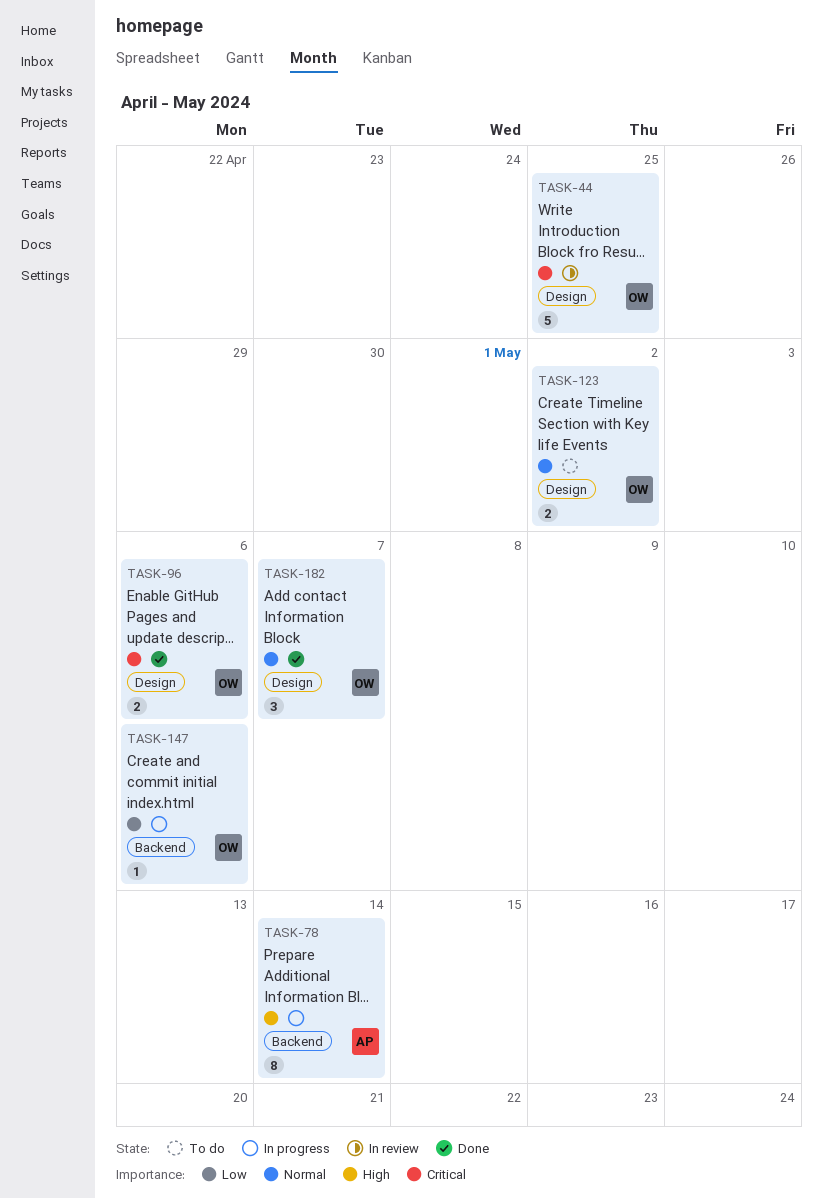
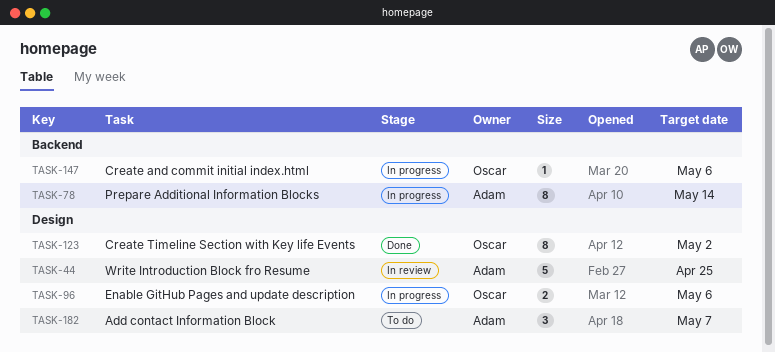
TASK-44, owner: Oscar -> Adam
TASK-96, status: Done -> In progress
TASK-123, status: To do -> Done
TASK-123, estimate: 2 -> 8
TASK-182, status: Done -> To do
TASK-182, owner: Oscar -> Adam

